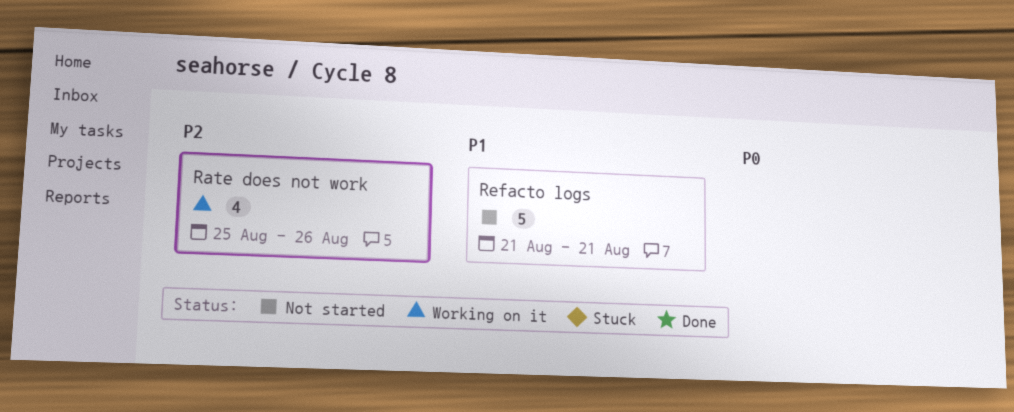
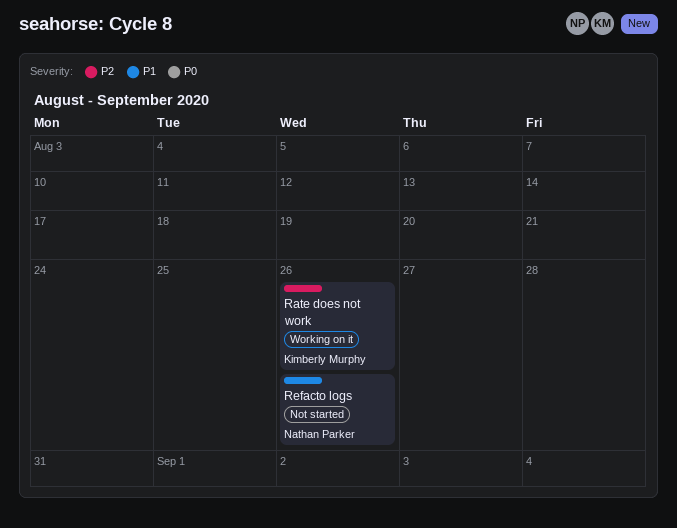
Refacto logs, due: Aug 21 -> Aug 26

